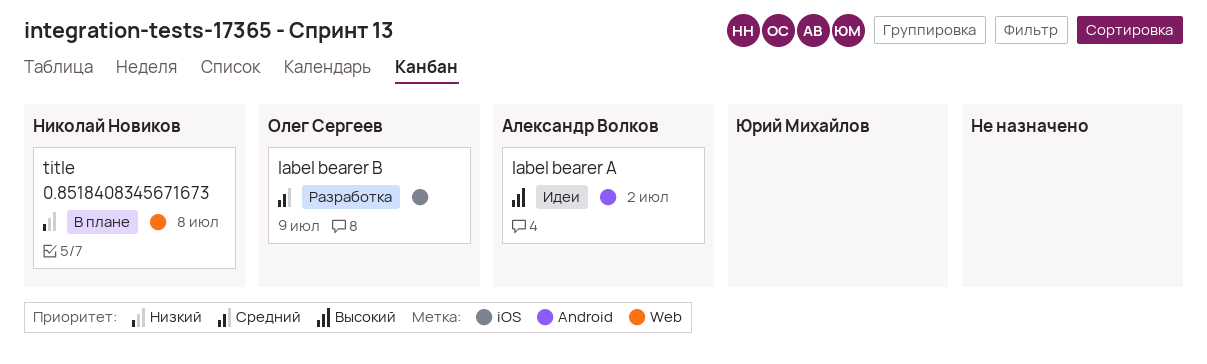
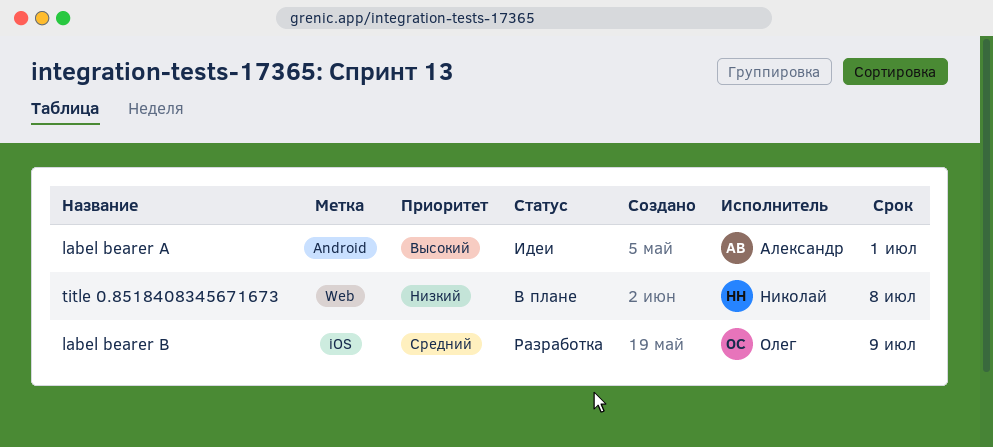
label bearer A, due: Jul 2 -> Jul 1

